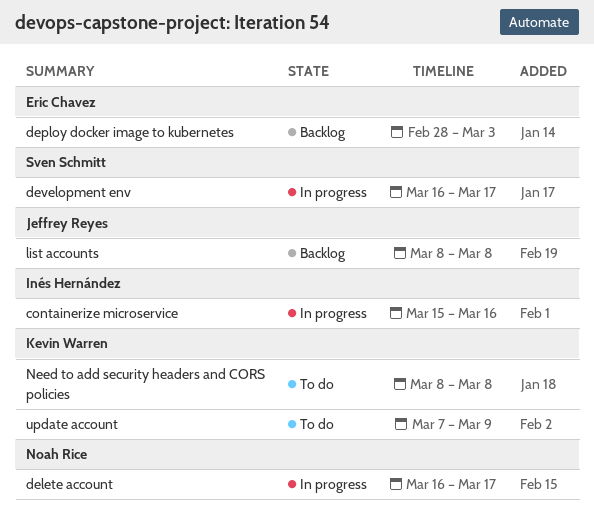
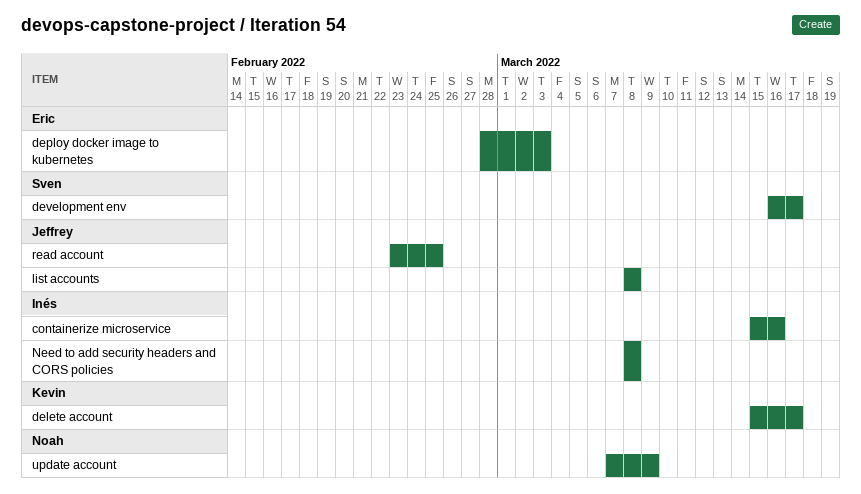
delete account, owner: Noah Rice -> Kevin Warren
delete account, start: Mar 16 -> Mar 15
Need to add security headers and CORS policies, owner: Kevin Warren -> Inés Hernández
read account: none -> present
update account, owner: Kevin Warren -> Noah Rice

